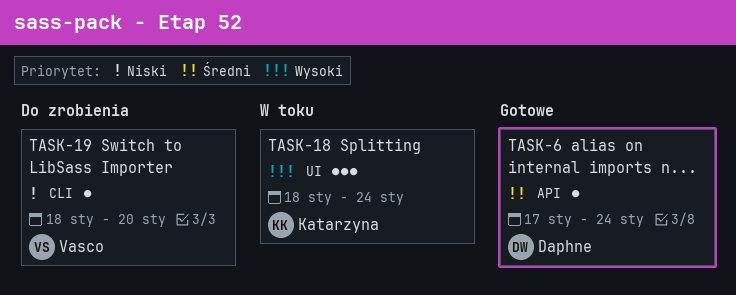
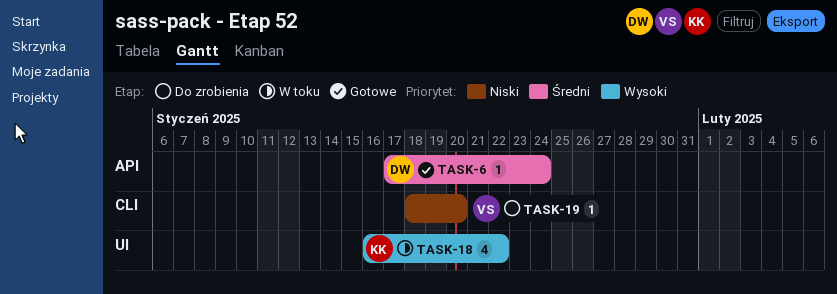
TASK-18, estimate: 3 -> 4
TASK-18, start: Jan 18 -> Jan 16
TASK-18, due: Jan 24 -> Jan 22

